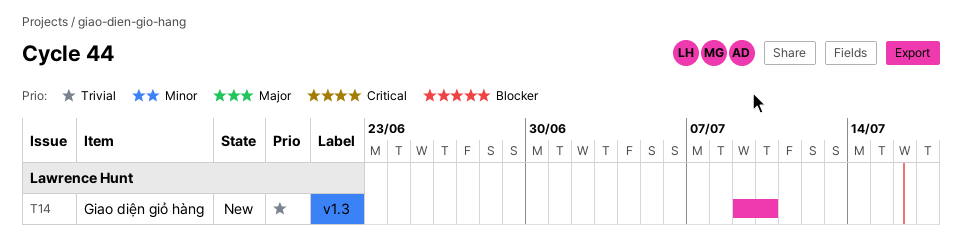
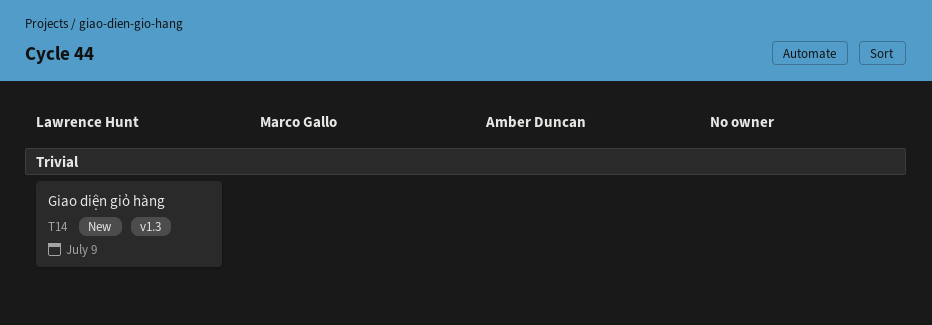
T14, due: Jul 10 -> Jul 9

